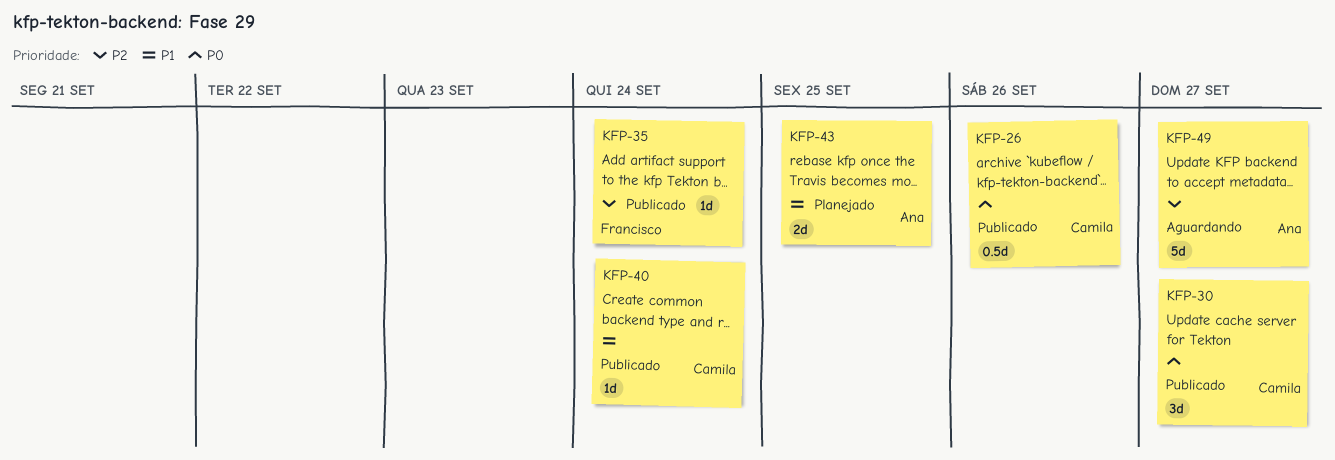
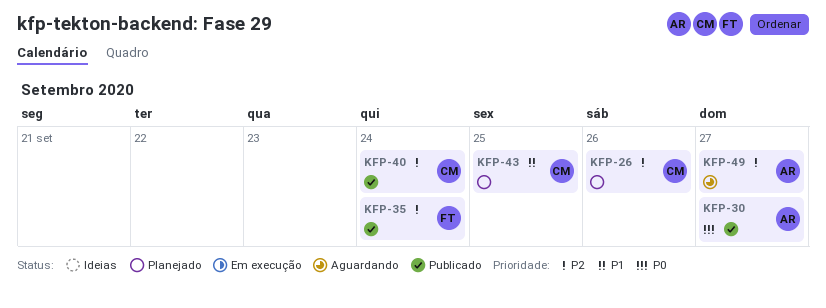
KFP-26, status: Publicado -> Planejado
KFP-26, priority: P0 -> P2
KFP-30, owner: Camila -> Ana
KFP-40, priority: P1 -> P2
KFP-43, owner: Ana -> Camila

